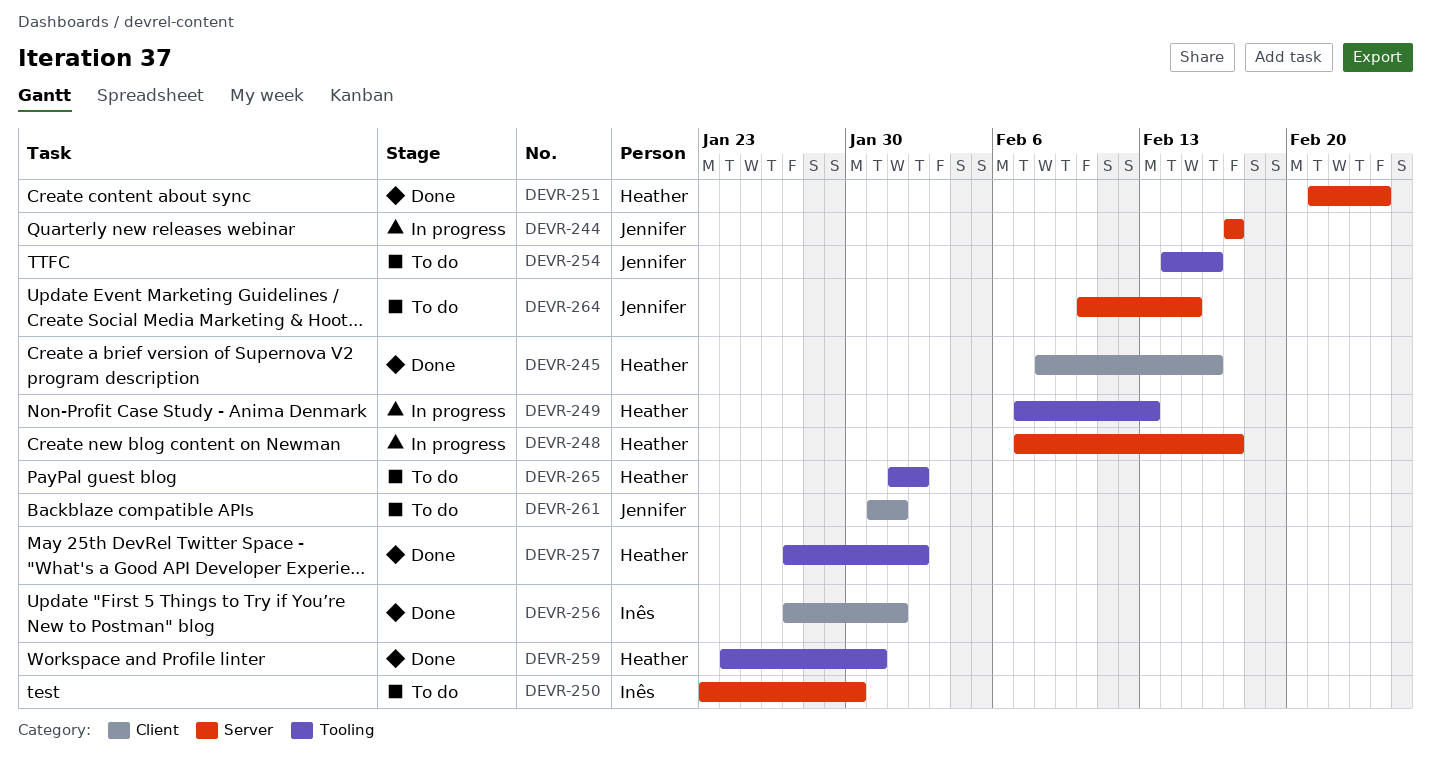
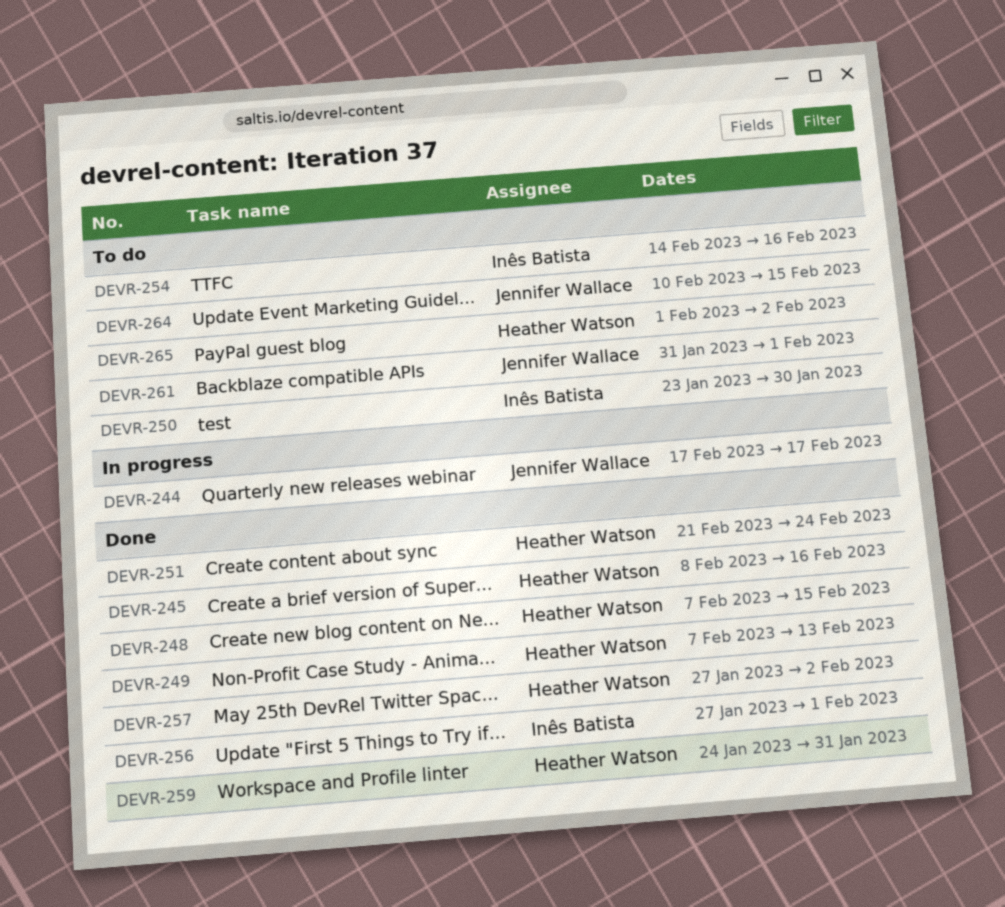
DEVR-248, status: In progress -> Done
DEVR-248, due: Feb 17 -> Feb 15
DEVR-249, status: In progress -> Done
DEVR-254, owner: Jennifer Wallace -> Inês Batista

